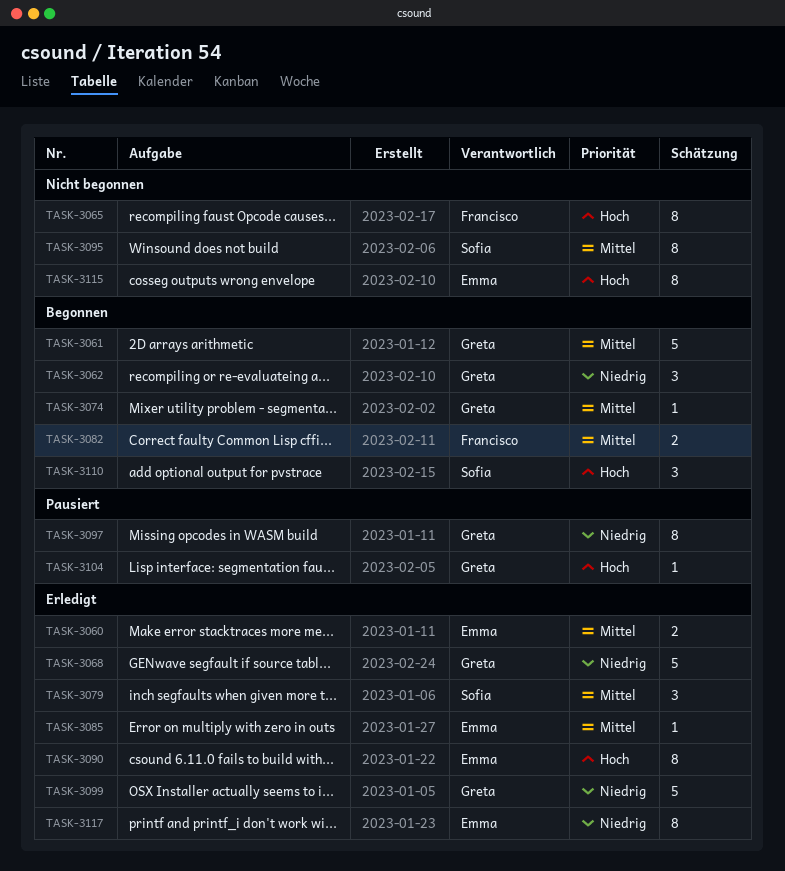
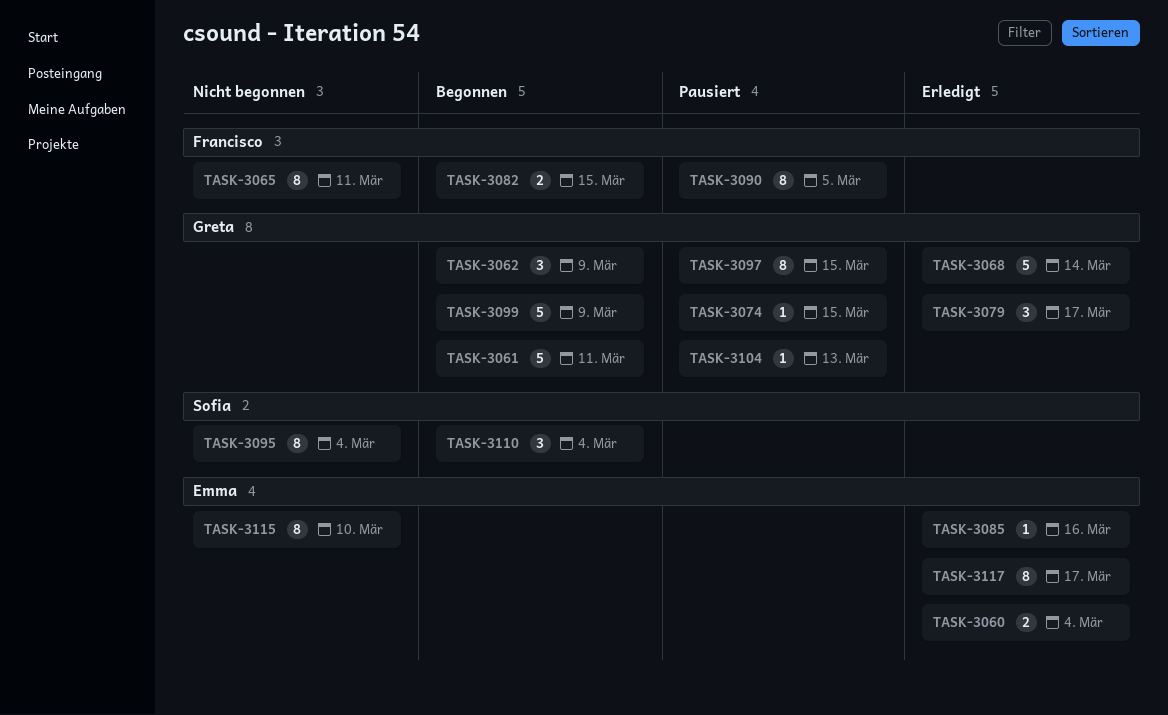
TASK-3074, status: Begonnen -> Pausiert
TASK-3079, owner: Sofia -> Greta
TASK-3090, status: Erledigt -> Pausiert
TASK-3090, owner: Emma -> Francisco
TASK-3099, status: Erledigt -> Begonnen

